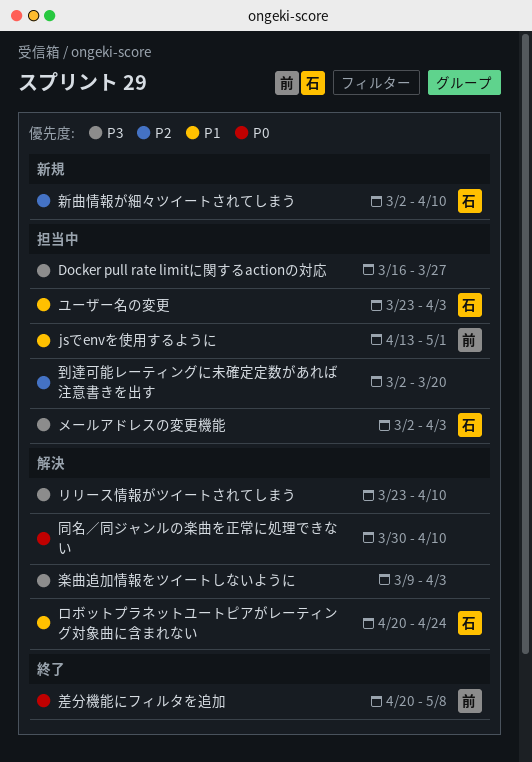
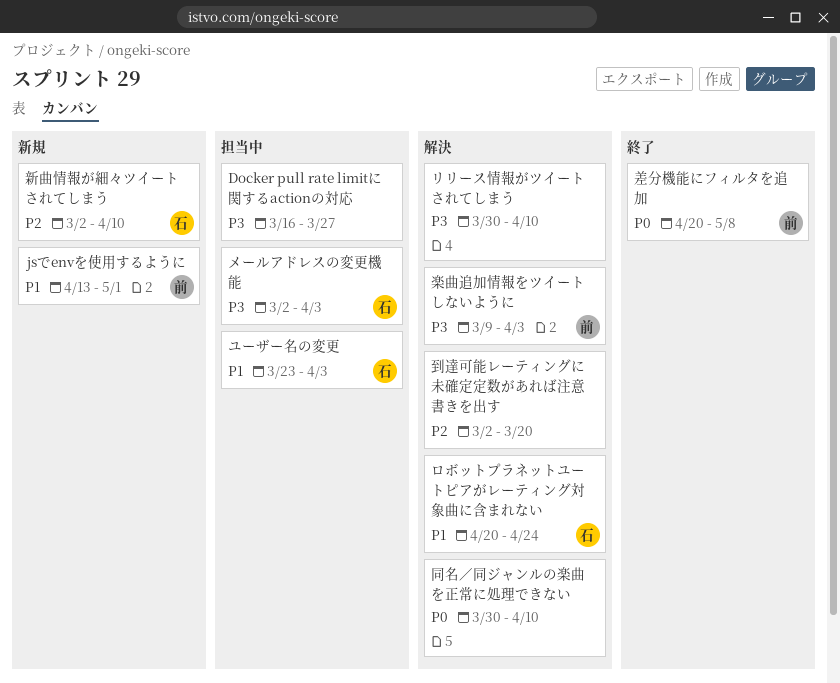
jsでenvを使用するように, status: 担当中 -> 新規
リリース情報がツイートされてしまう, start: Mar 23 -> Mar 30
到達可能レーティングに未確定定数があれば注意書きを出す, status: 担当中 -> 解決
楽曲追加情報をツイートしないように, owner: none -> 前

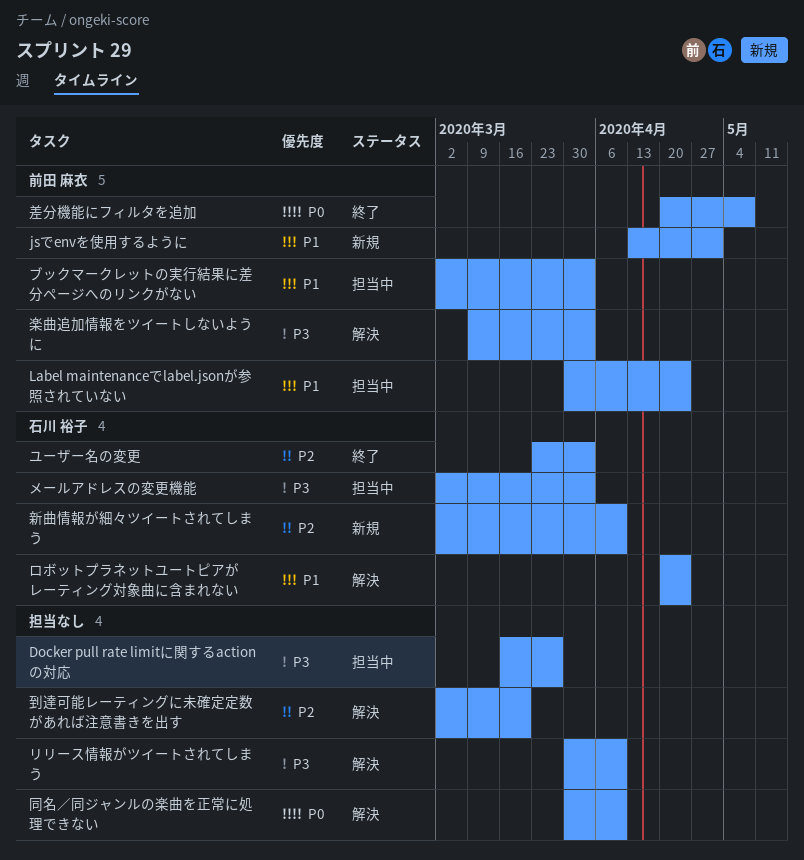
Label maintenanceでlabel.jsonが参照されていない: none -> present
ブックマークレットの実行結果に差分ページへのリンクがない: none -> present
ユーザー名の変更, status: 担当中 -> 終了
ユーザー名の変更, priority: P1 -> P2

